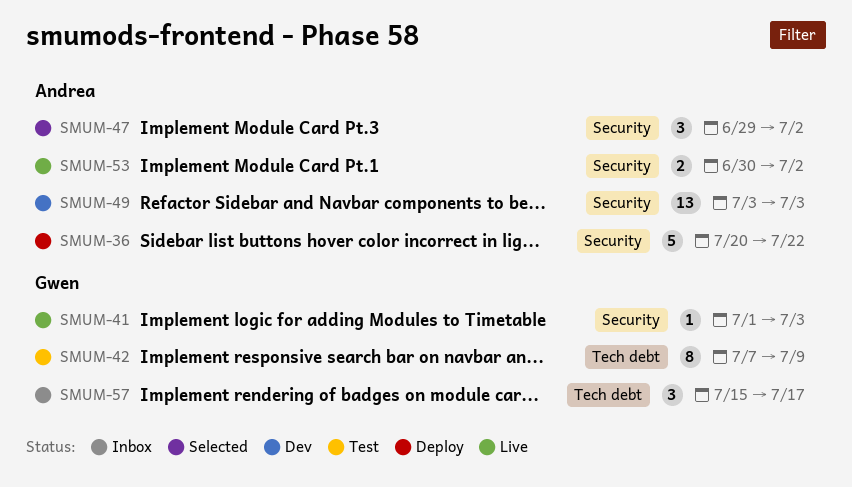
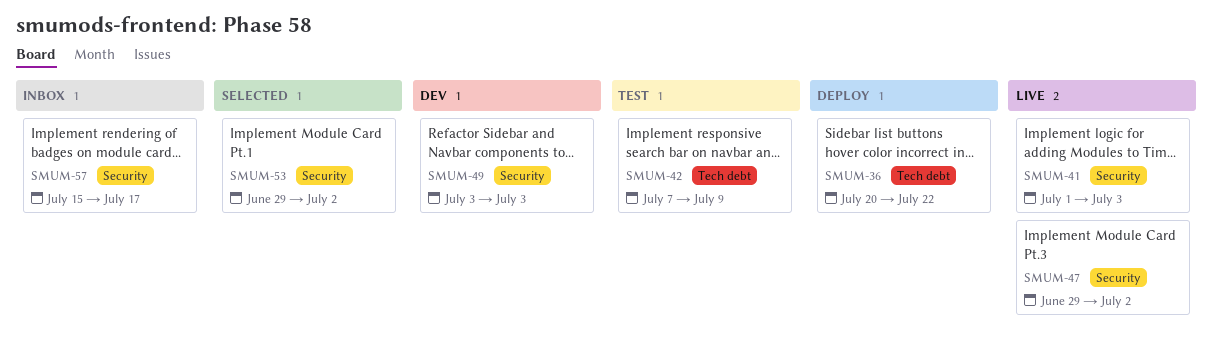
SMUM-36, label: Security -> Tech debt
SMUM-47, status: Selected -> Live
SMUM-53, status: Live -> Selected
SMUM-53, start: Jun 30 -> Jun 29
SMUM-57, label: Tech debt -> Security

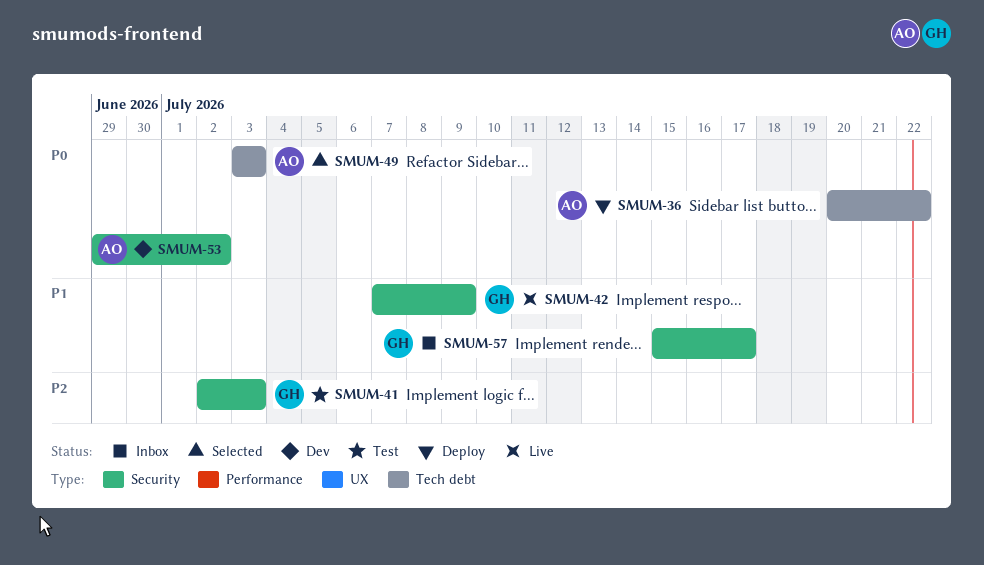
SMUM-41, status: Live -> Test
SMUM-41, start: Jul 1 -> Jul 2
SMUM-42, status: Test -> Live
SMUM-42, label: Tech debt -> Security
SMUM-47: present -> none
SMUM-49, status: Dev -> Selected
SMUM-49, label: Security -> Tech debt
SMUM-53, status: Selected -> Dev

